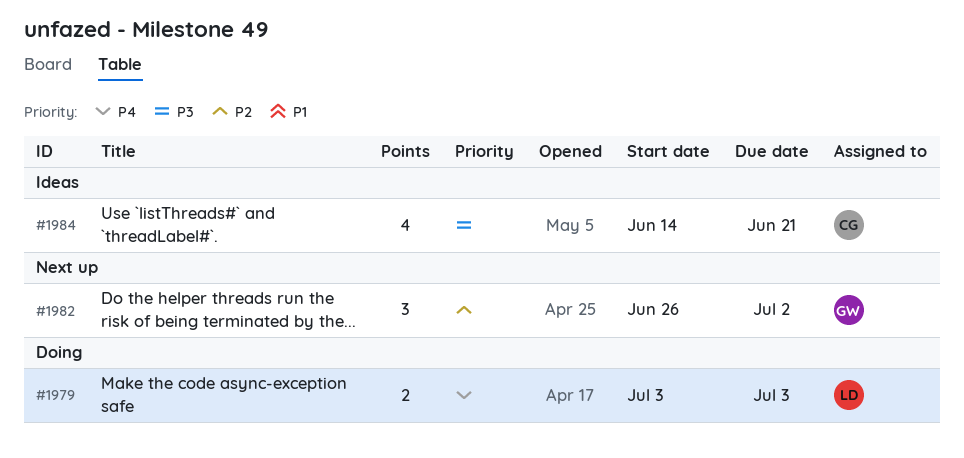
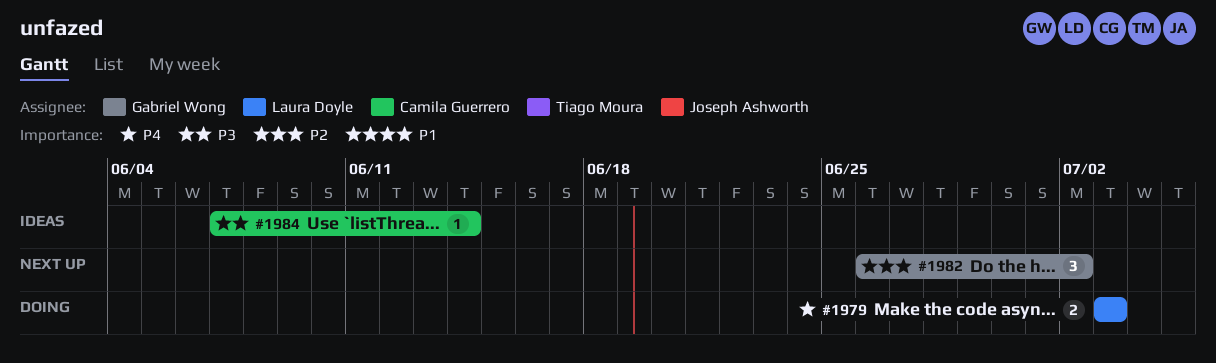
#1984, estimate: 4 -> 1
#1984, start: Jun 14 -> Jun 7
#1984, due: Jun 21 -> Jun 14

